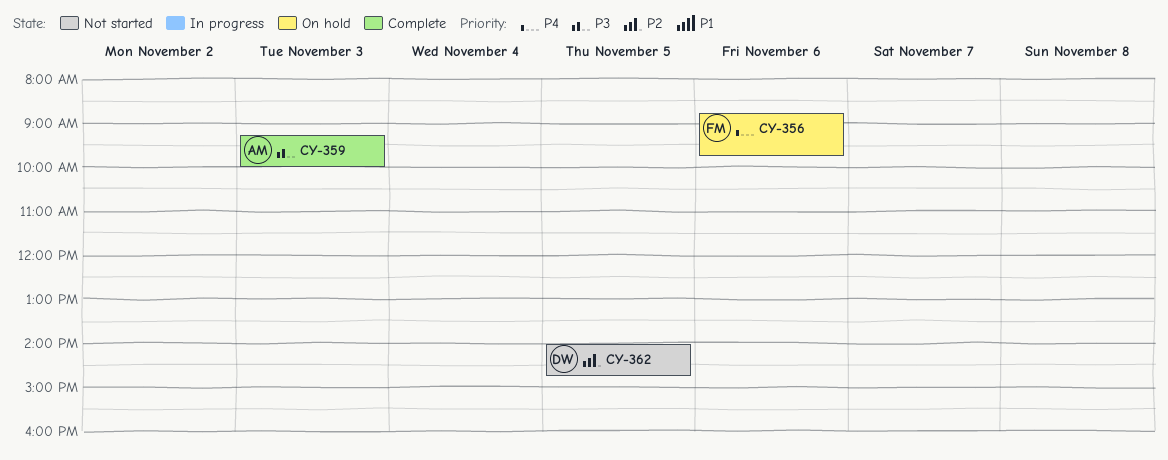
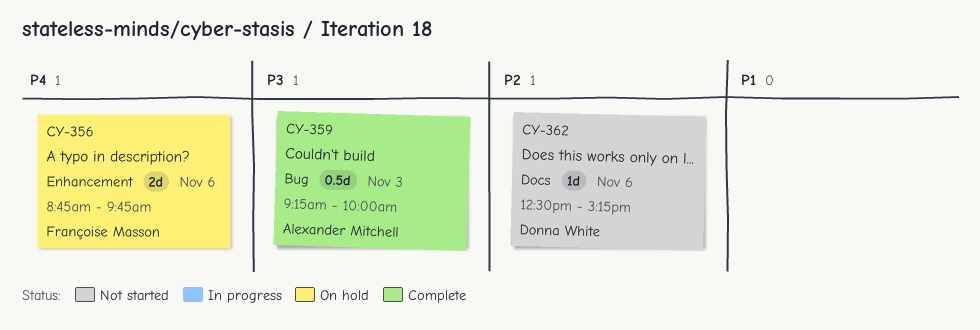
CY-362, day: Nov 5 -> Nov 6
CY-362, begins: 14:00 -> 12:30
CY-362, ends: 14:45 -> 15:15

